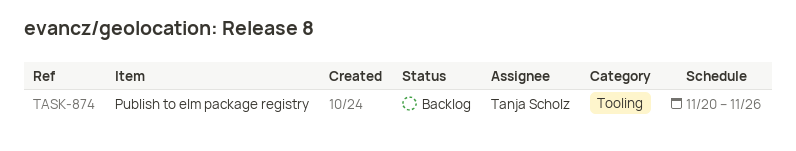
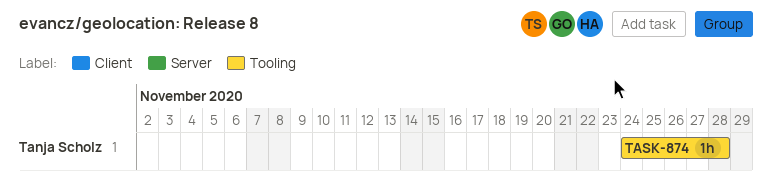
TASK-874, start: Nov 20 -> Nov 24
TASK-874, due: Nov 26 -> Nov 28

